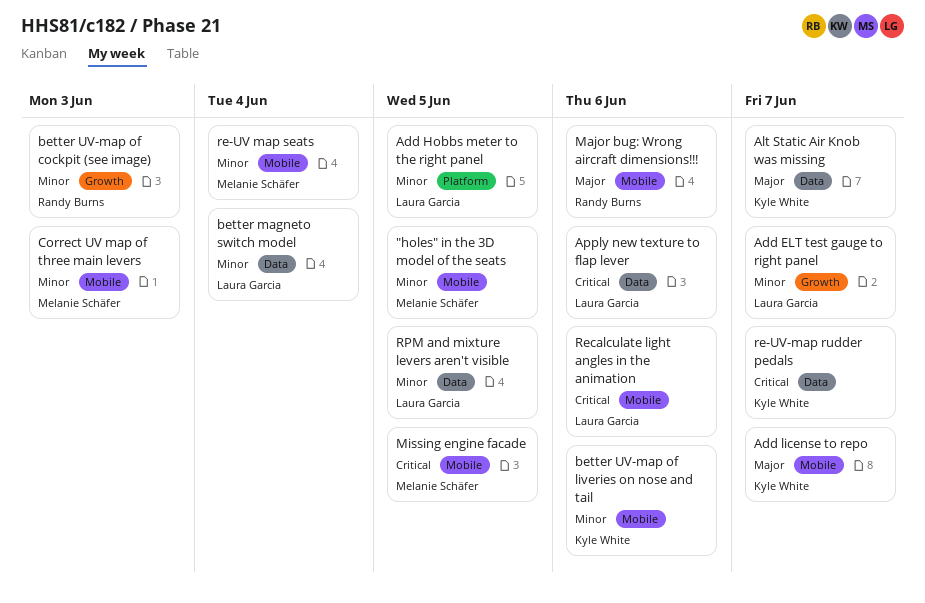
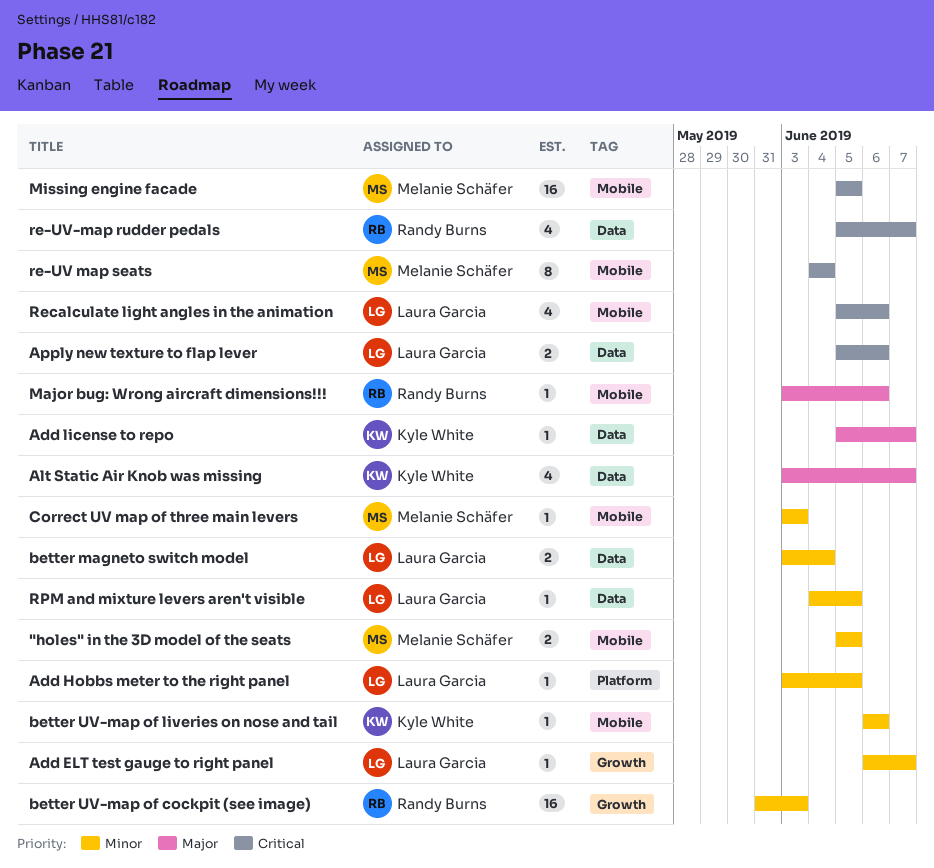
Add license to repo, label: Mobile -> Data
re-UV map seats, priority: Minor -> Critical
re-UV-map rudder pedals, owner: Kyle White -> Randy Burns

